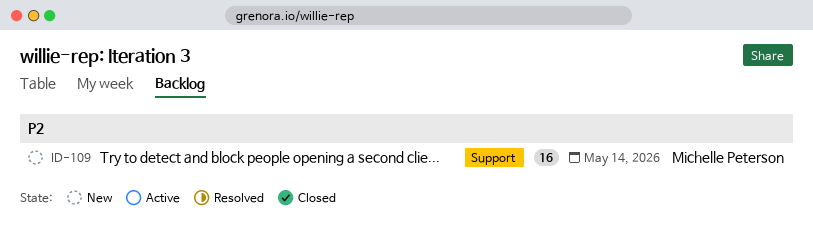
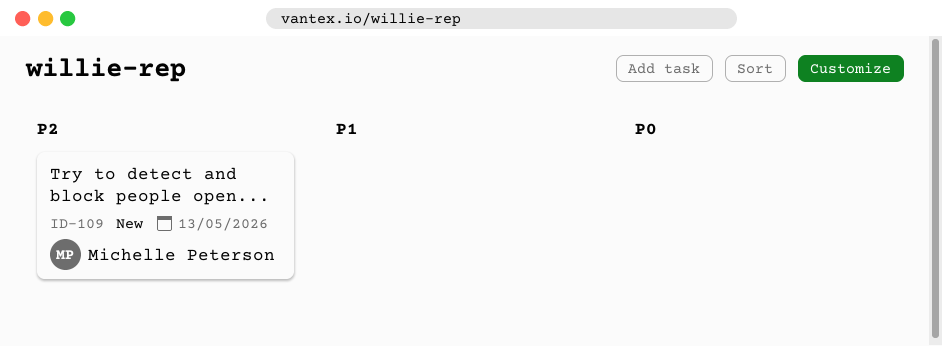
ID-109, due: May 14 -> May 13

